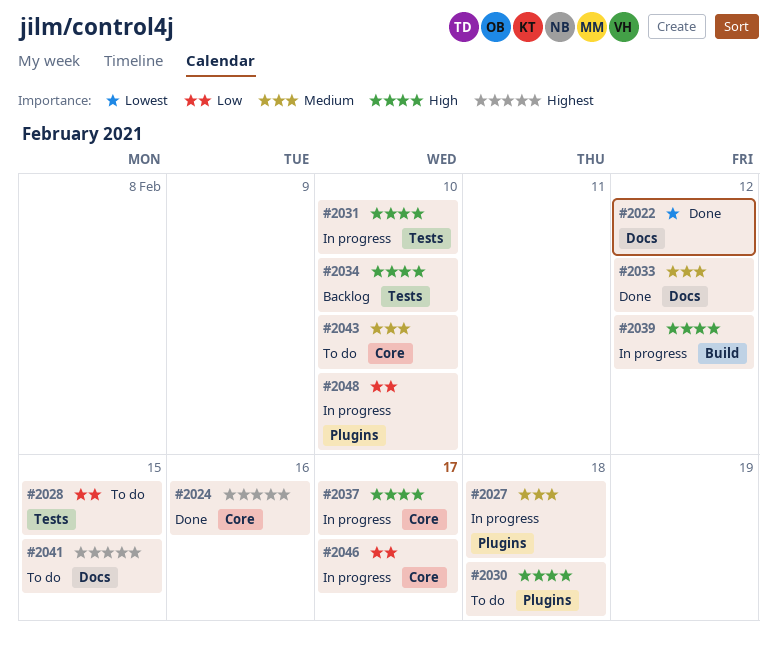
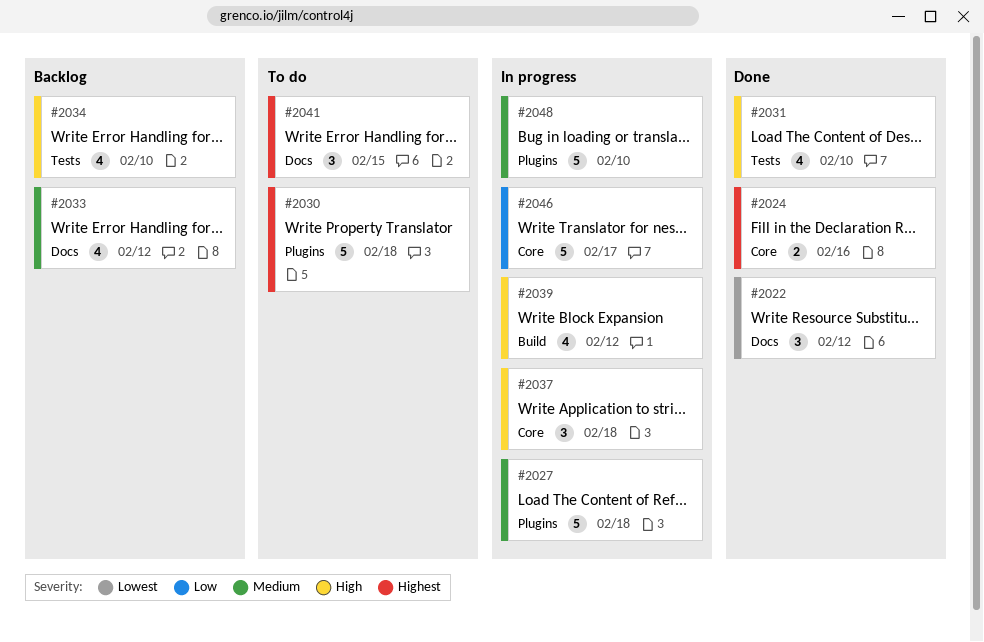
#2028: present -> none
#2030, priority: High -> Highest
#2031, status: In progress -> Done
#2033, status: Done -> Backlog
#2037, due: Feb 17 -> Feb 18
#2043: present -> none
#2048, priority: Low -> Medium

